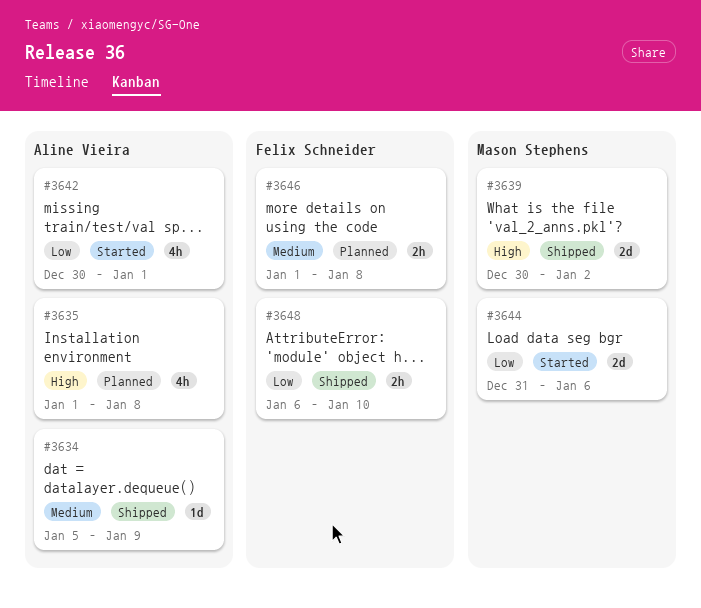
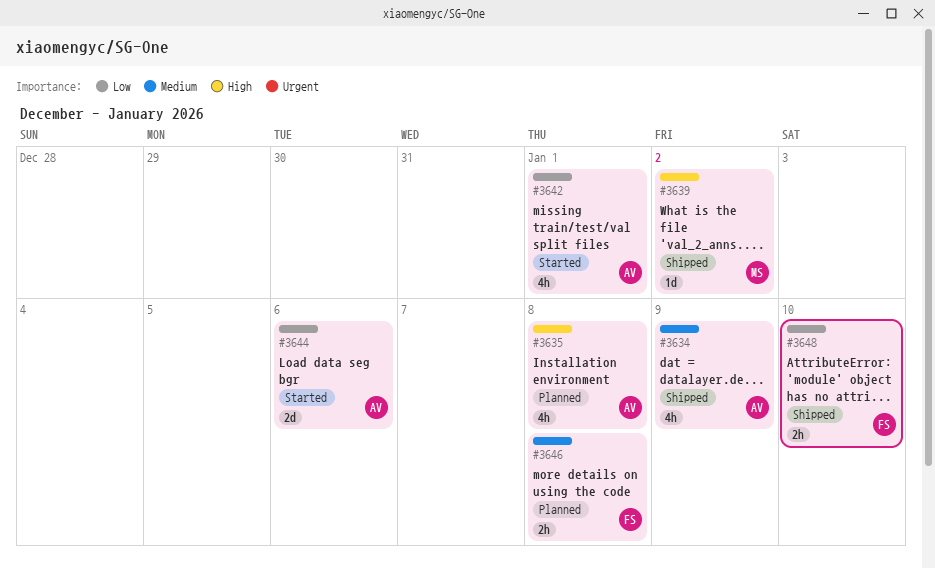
#3634, estimate: 1d -> 4h
#3639, estimate: 2d -> 1d
#3644, owner: Mason Stephens -> Aline Vieira

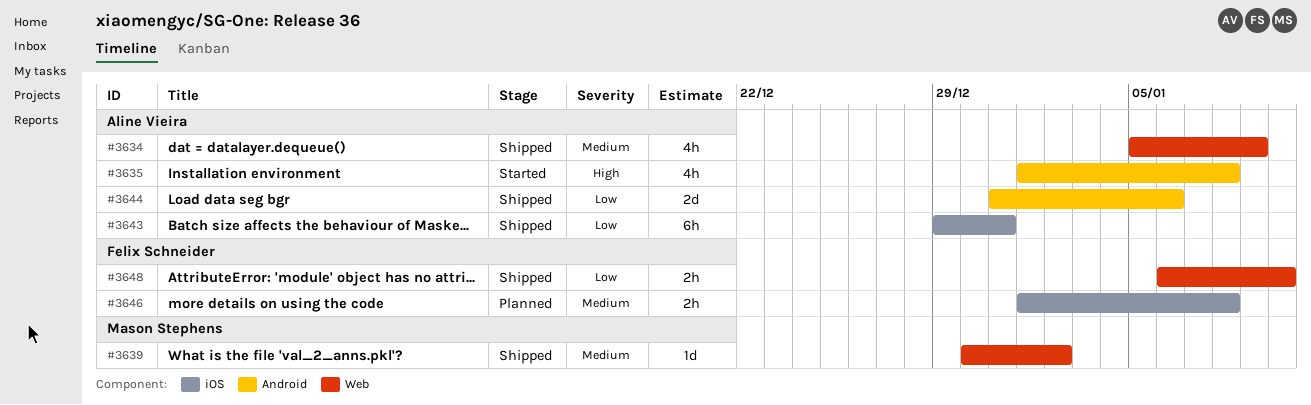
#3635, status: Planned -> Started
#3639, priority: High -> Medium
#3642: present -> none
#3643: none -> present
#3644, status: Started -> Shipped

